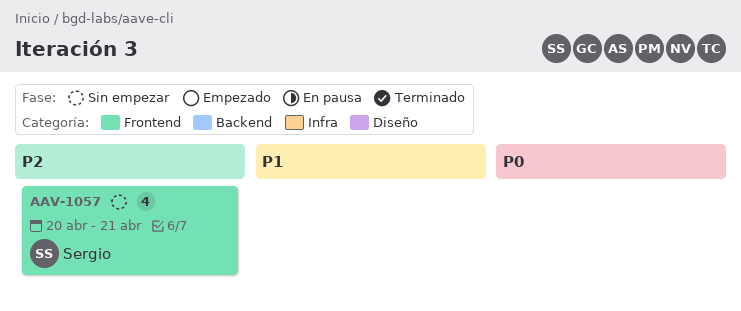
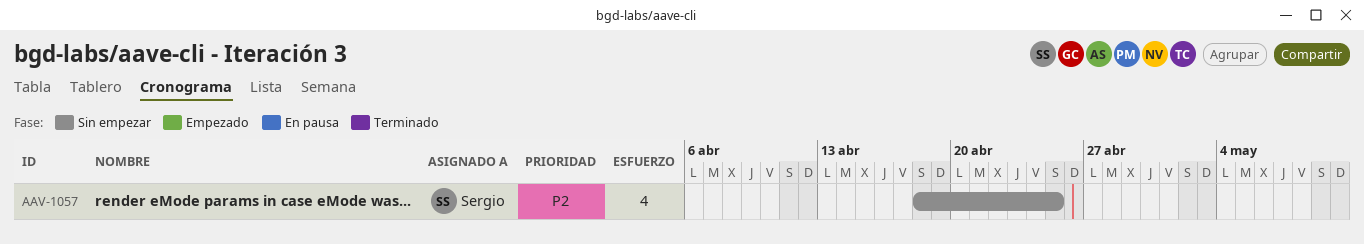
AAV-1057, start: Apr 20 -> Apr 18
AAV-1057, due: Apr 21 -> Apr 25

